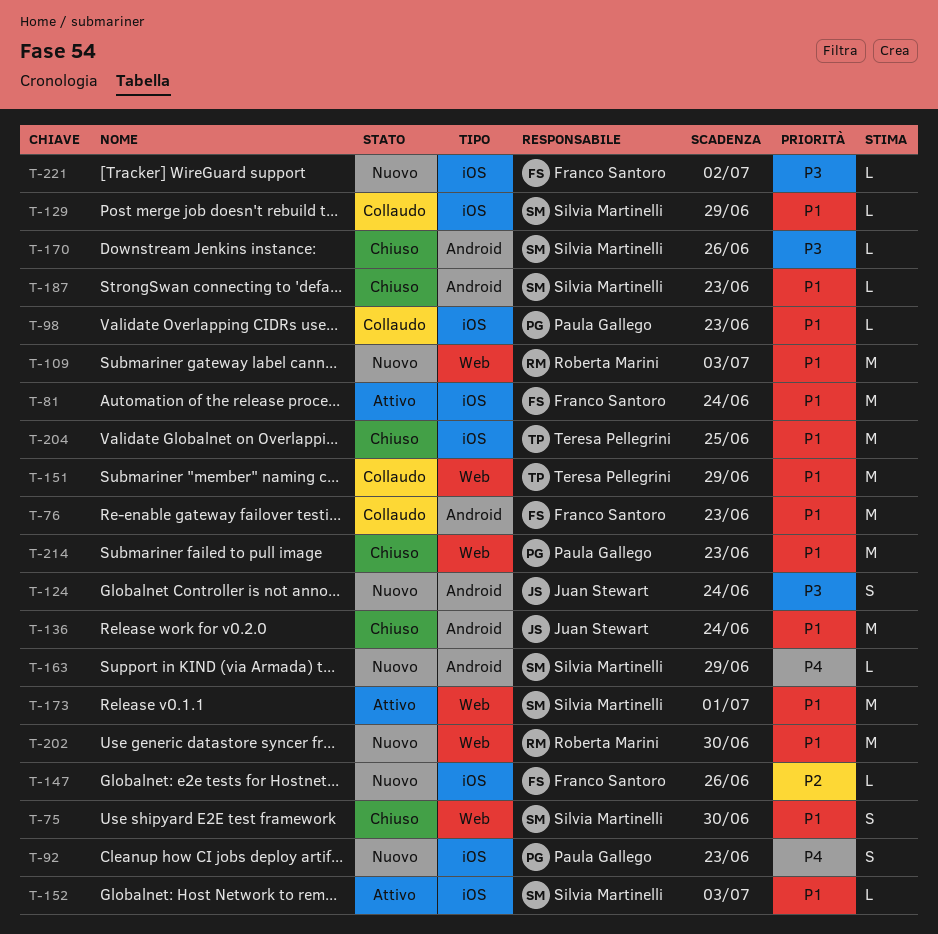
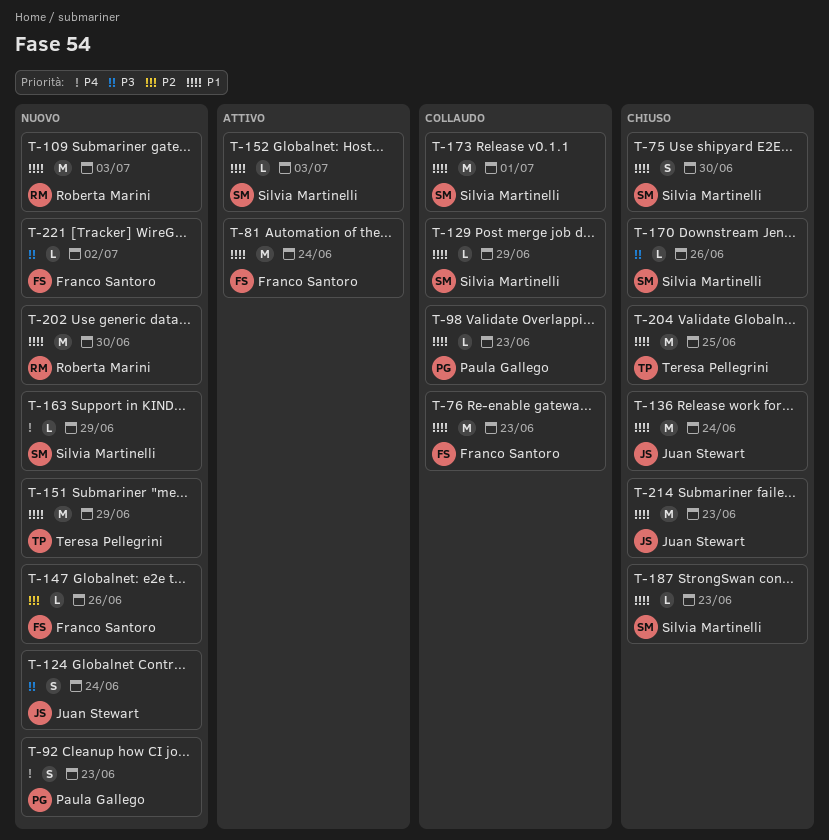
T-151, status: Collaudo -> Nuovo
T-173, status: Attivo -> Collaudo
T-214, owner: Paula Gallego -> Juan Stewart

